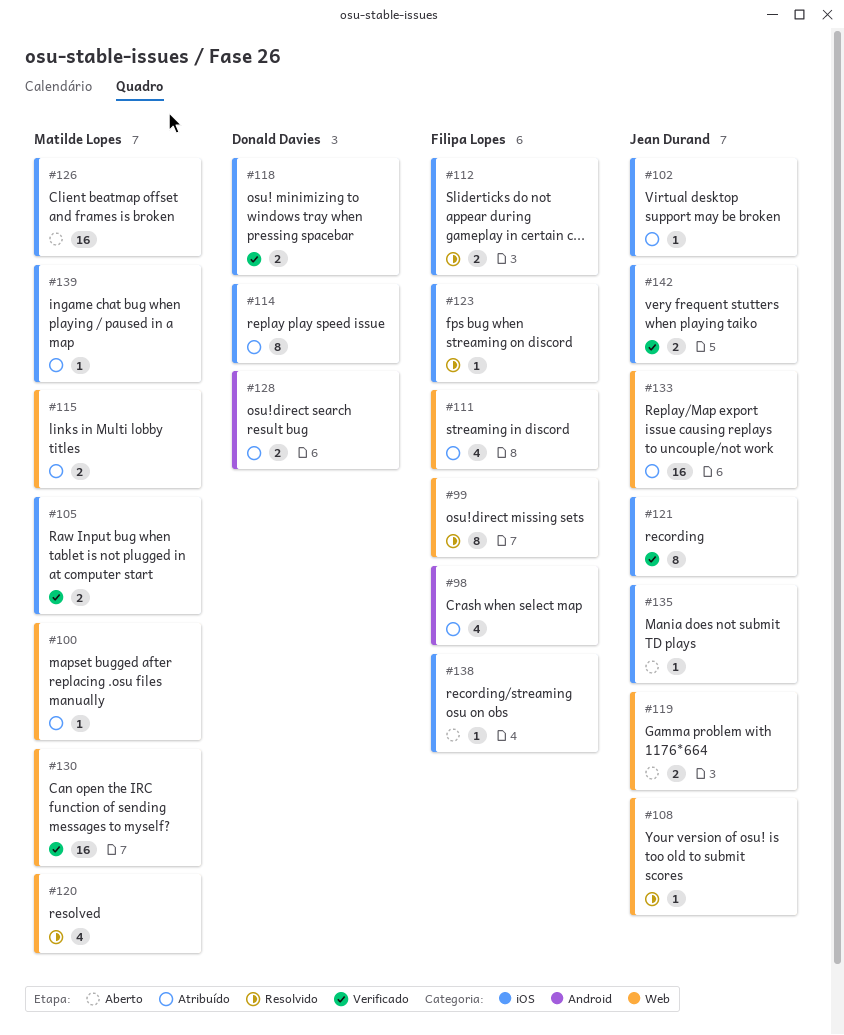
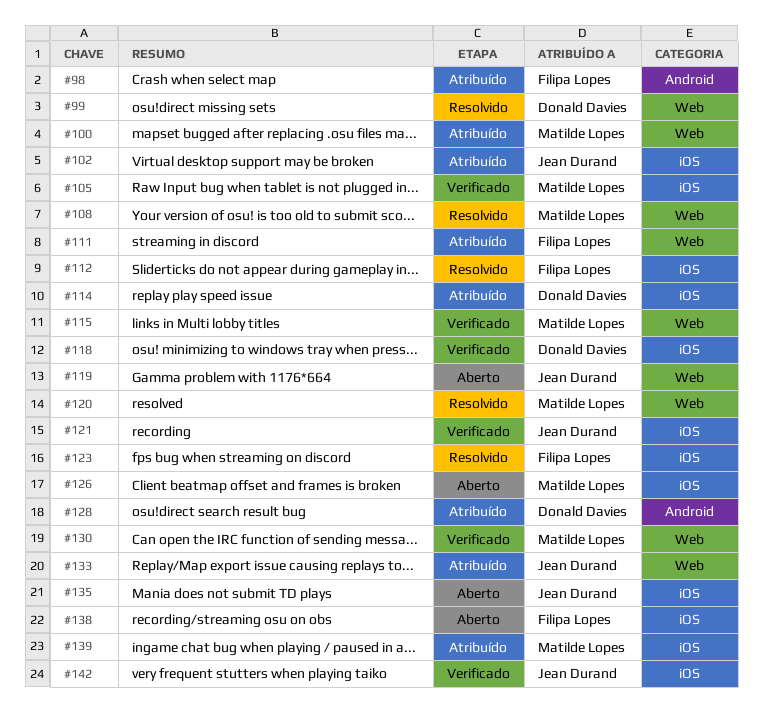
#99, owner: Filipa Lopes -> Donald Davies
#108, owner: Jean Durand -> Matilde Lopes
#115, status: Atribuído -> Verificado

